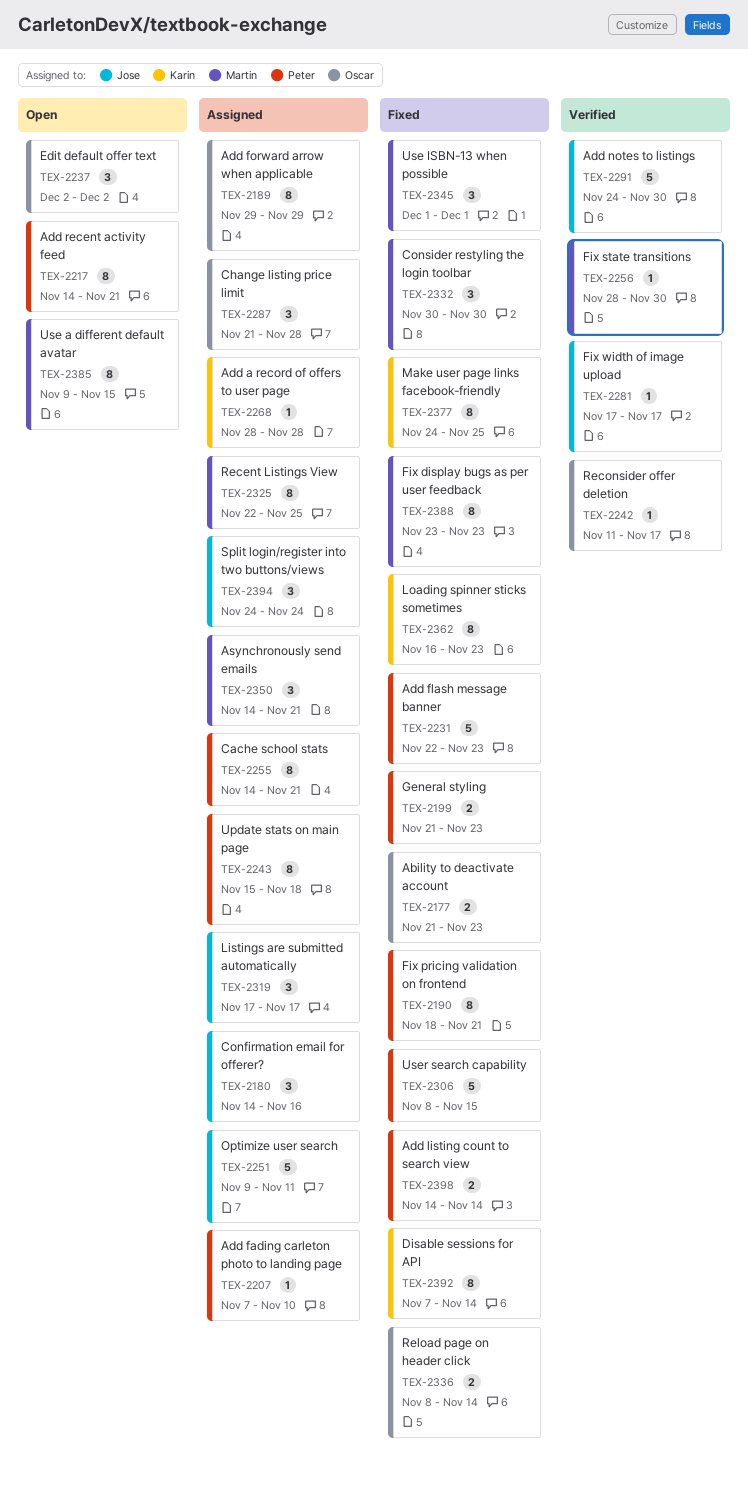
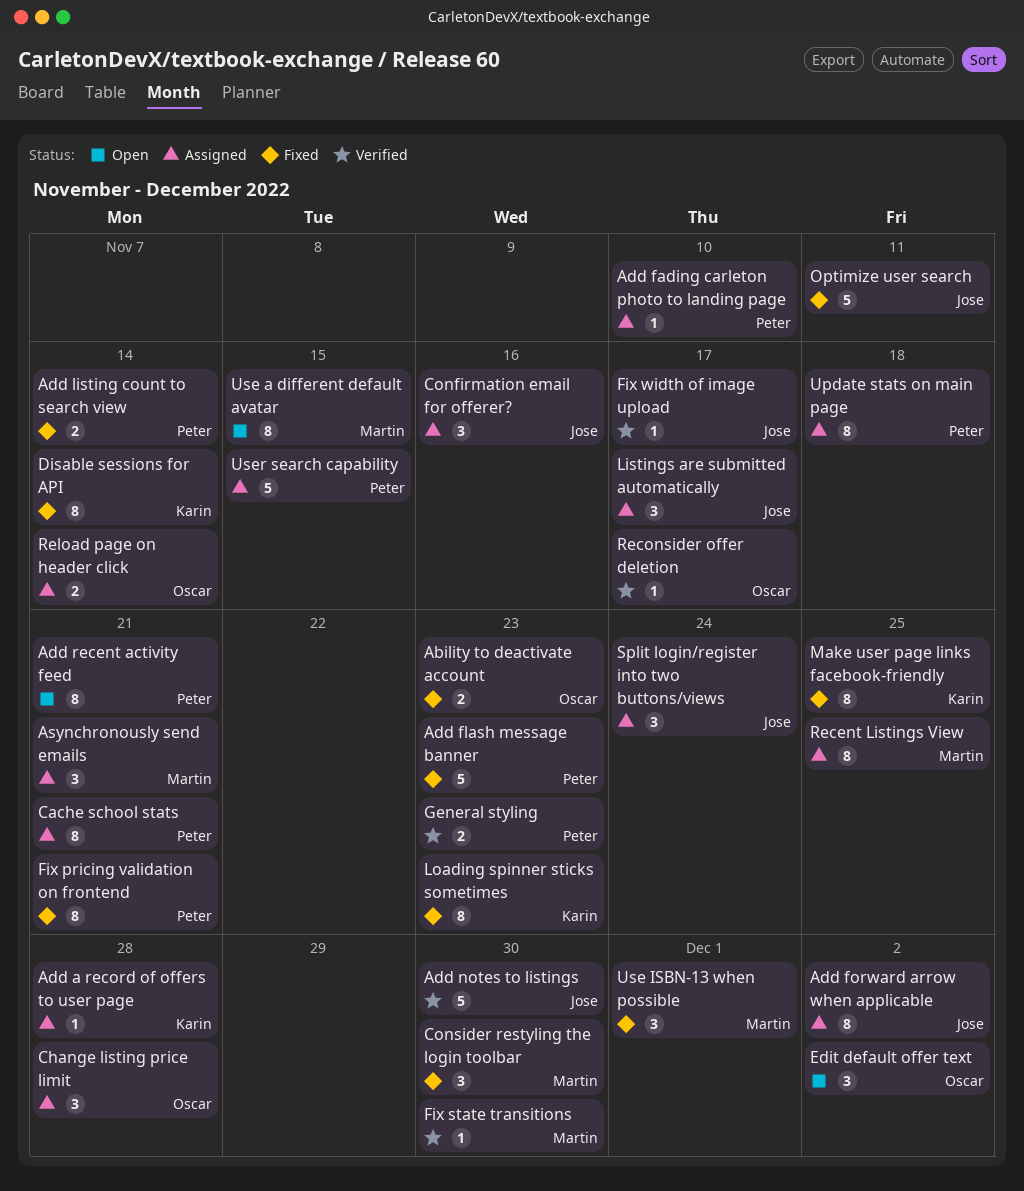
Add forward arrow when applicable, owner: Oscar -> Jose
Add forward arrow when applicable, due: Nov 29 -> Dec 2
Fix display bugs as per user feedback: present -> none
General styling, status: Fixed -> Verified
Optimize user search, status: Assigned -> Fixed
Reload page on header click, status: Fixed -> Assigned
User search capability, status: Fixed -> Assigned

